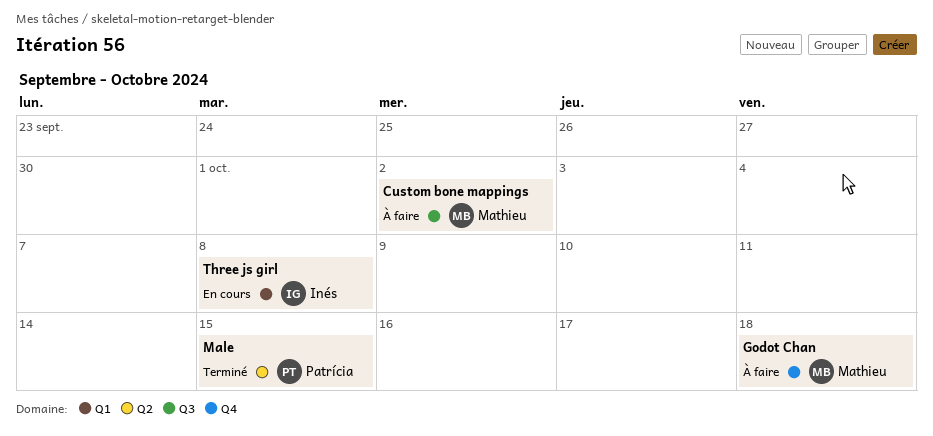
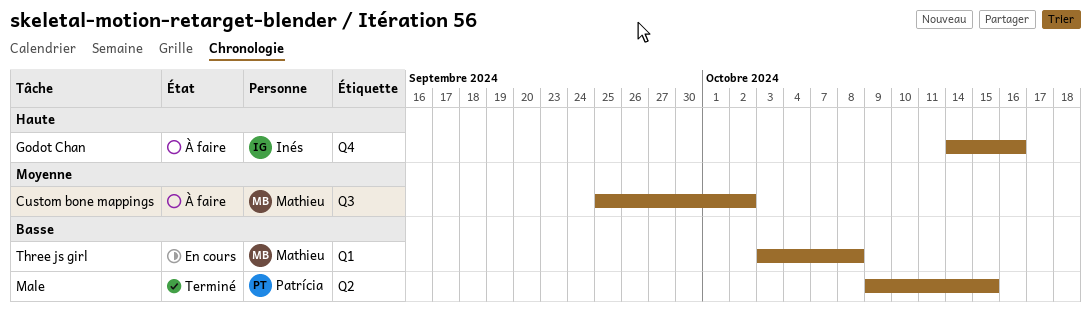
Godot Chan, owner: Mathieu -> Inés
Godot Chan, due: Oct 18 -> Oct 16
Three js girl, owner: Inés -> Mathieu

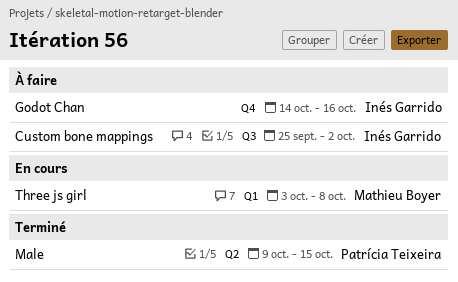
Custom bone mappings, owner: Mathieu Boyer -> Inés Garrido

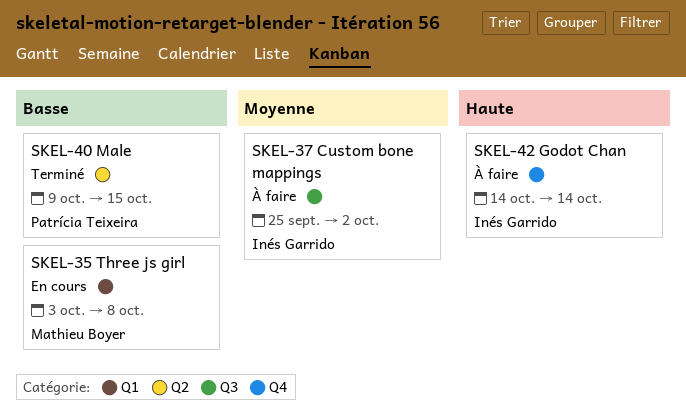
Godot Chan, due: Oct 16 -> Oct 14

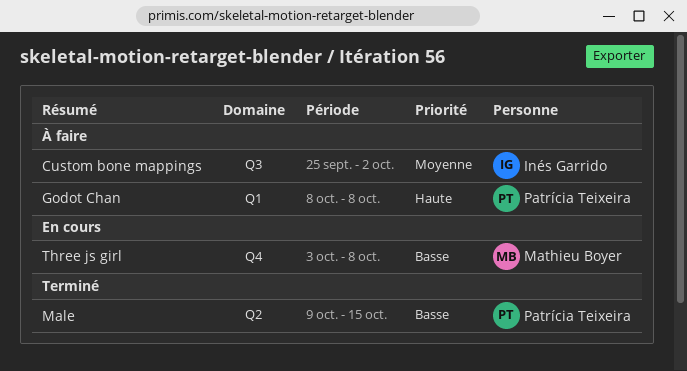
Godot Chan, owner: Inés Garrido -> Patrícia Teixeira
Godot Chan, label: Q4 -> Q1
Godot Chan, start: Oct 14 -> Oct 8
Godot Chan, due: Oct 14 -> Oct 8
Three js girl, label: Q1 -> Q4

